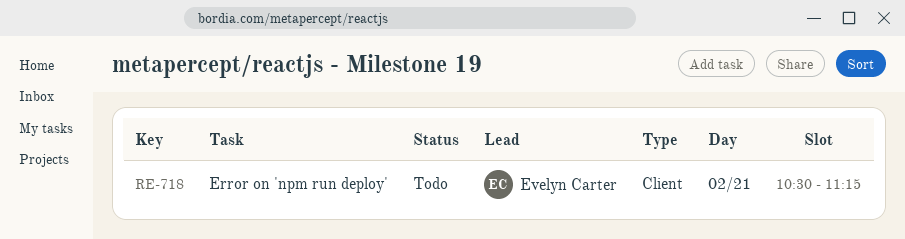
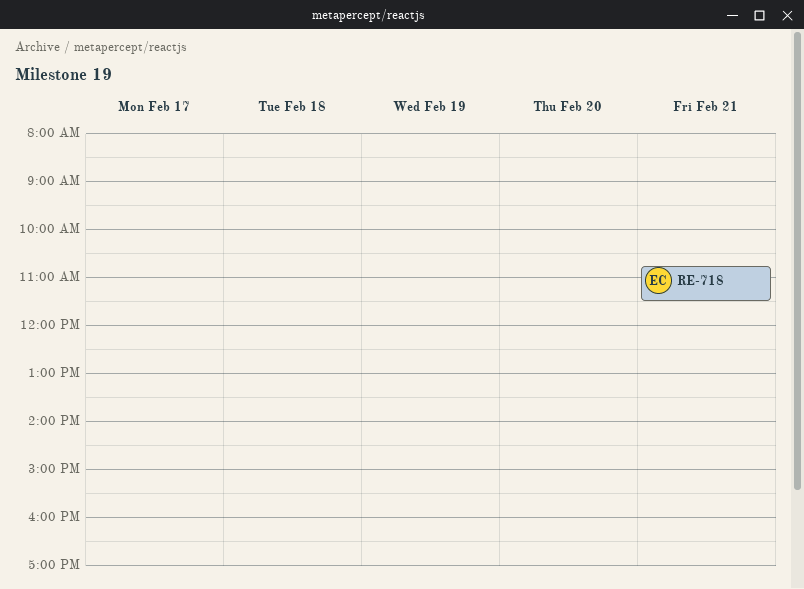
RE-718, begins: 10:30 -> 10:45
RE-718, ends: 11:15 -> 11:30

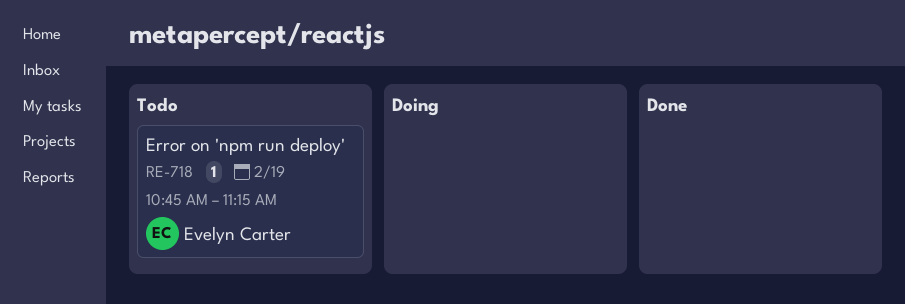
RE-718, day: Feb 21 -> Feb 19
RE-718, ends: 11:30 -> 11:15

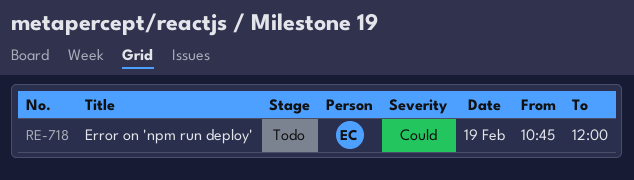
RE-718, ends: 11:15 -> 12:00

